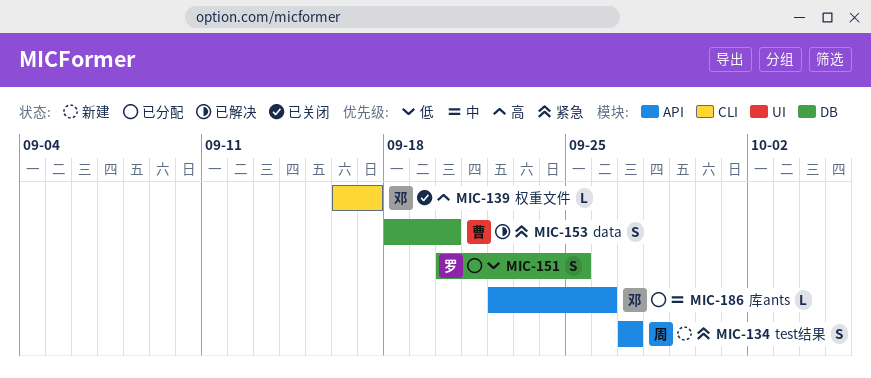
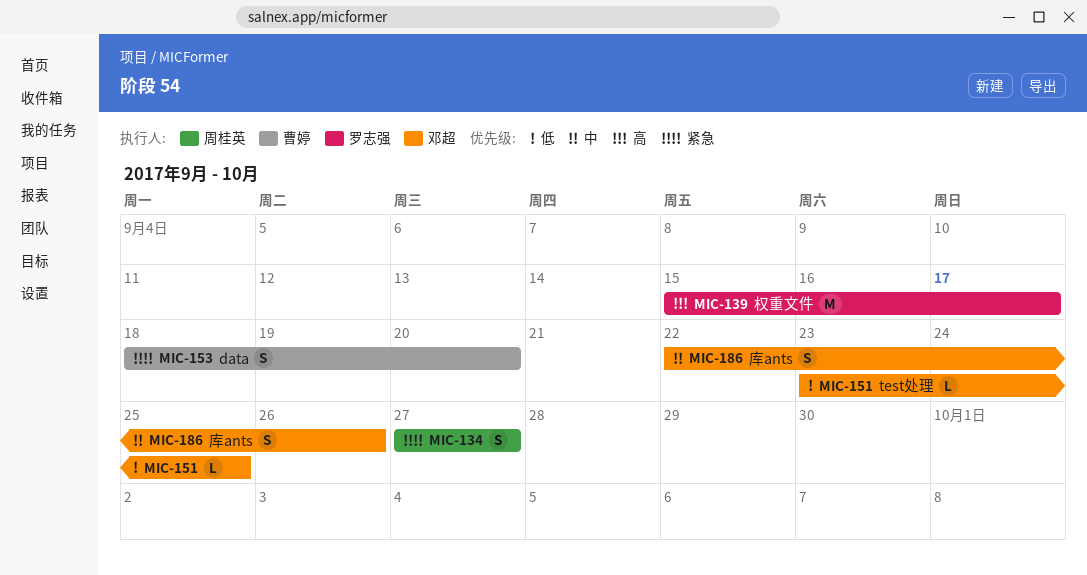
MIC-139, owner: 邓超 -> 罗志强
MIC-139, estimate: L -> M
MIC-139, start: Sep 16 -> Sep 15
MIC-151, owner: 罗志强 -> 邓超
MIC-151, estimate: S -> L
MIC-151, start: Sep 20 -> Sep 23
MIC-186, estimate: L -> S

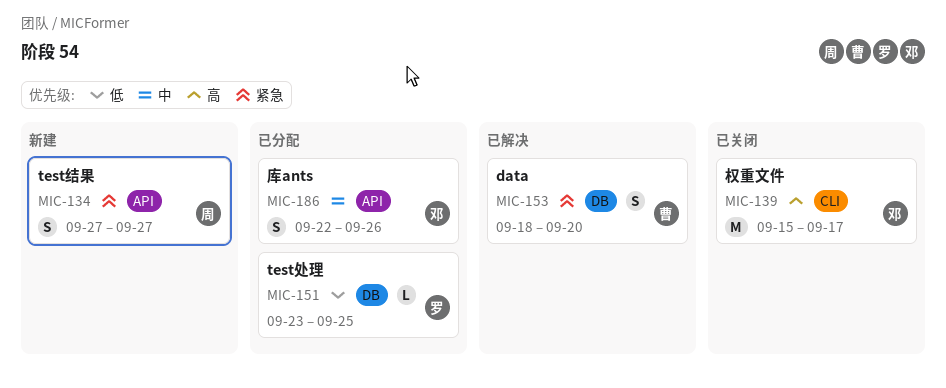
MIC-139, owner: 罗志强 -> 邓超
MIC-151, owner: 邓超 -> 罗志强

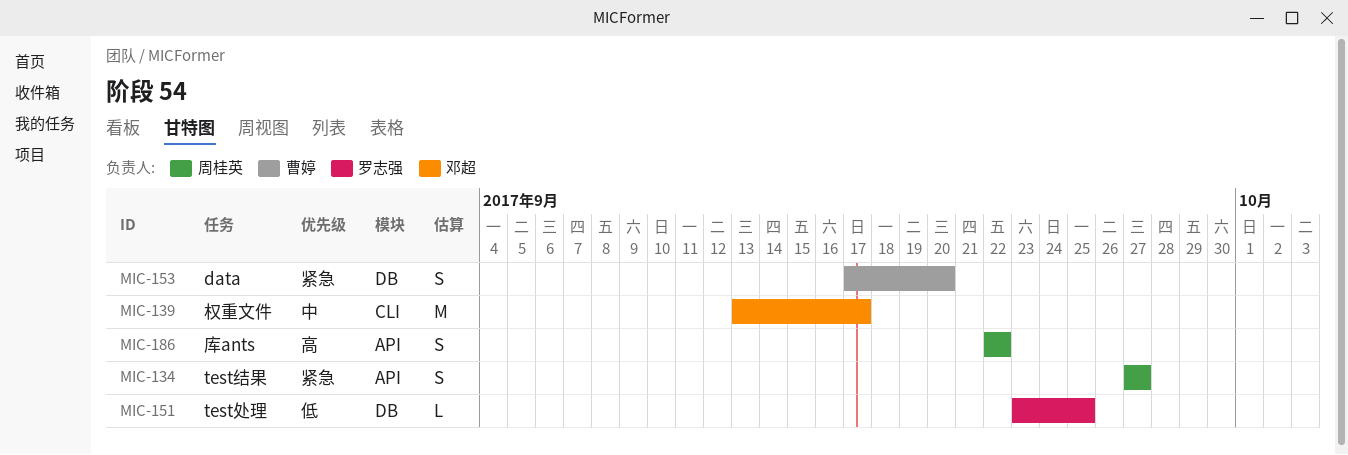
MIC-139, priority: 高 -> 中
MIC-139, start: Sep 15 -> Sep 13
MIC-153, start: Sep 18 -> Sep 17
MIC-186, owner: 邓超 -> 周桂英
MIC-186, priority: 中 -> 高
MIC-186, due: Sep 26 -> Sep 22

